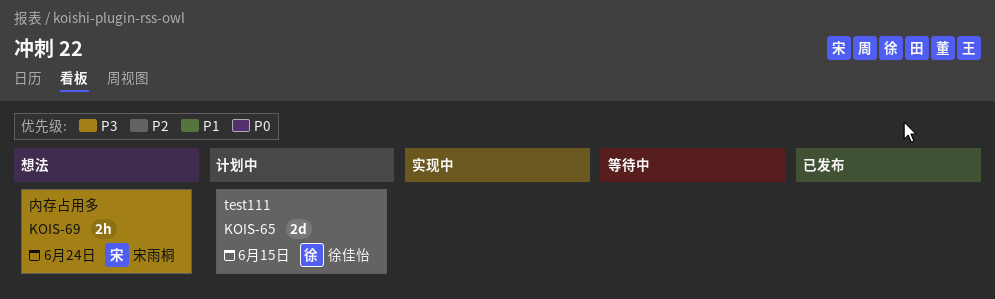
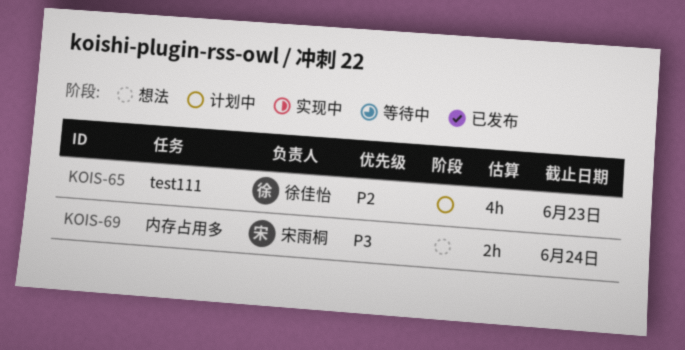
KOIS-65, estimate: 2d -> 4h
KOIS-65, due: Jun 15 -> Jun 23

